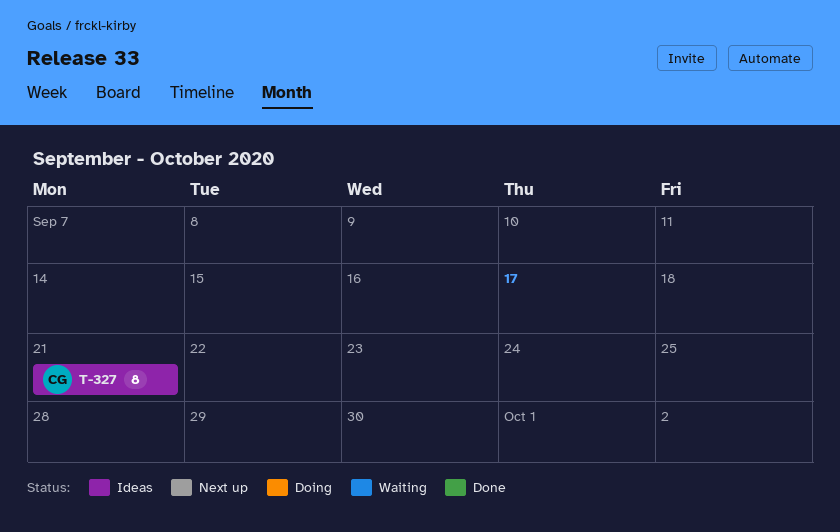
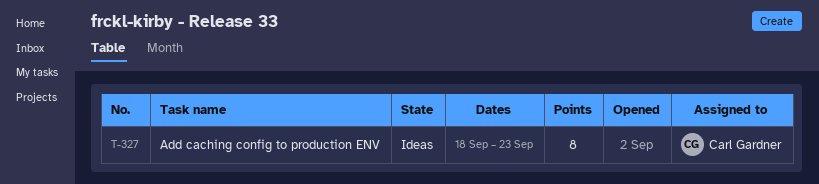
T-327, start: Sep 21 -> Sep 18
T-327, due: Sep 21 -> Sep 23

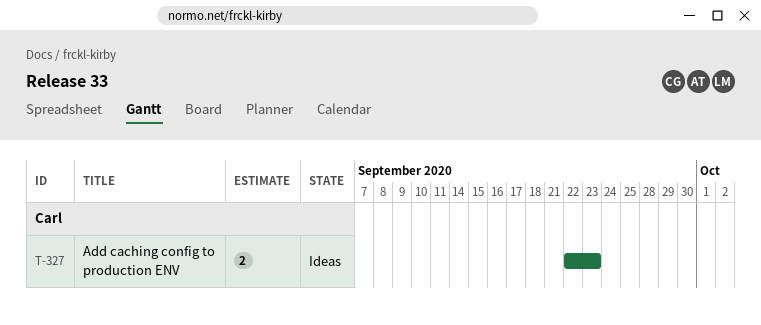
T-327, estimate: 8 -> 2
T-327, start: Sep 18 -> Sep 22

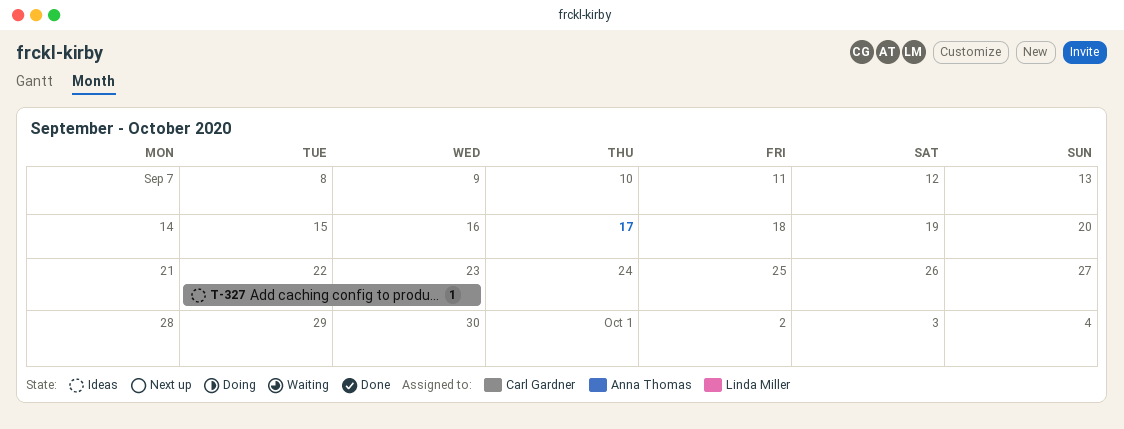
T-327, estimate: 2 -> 1

